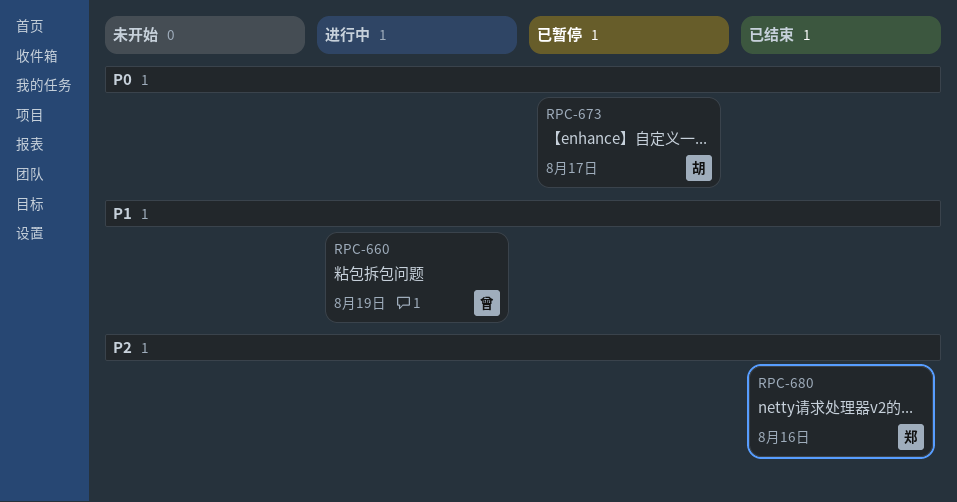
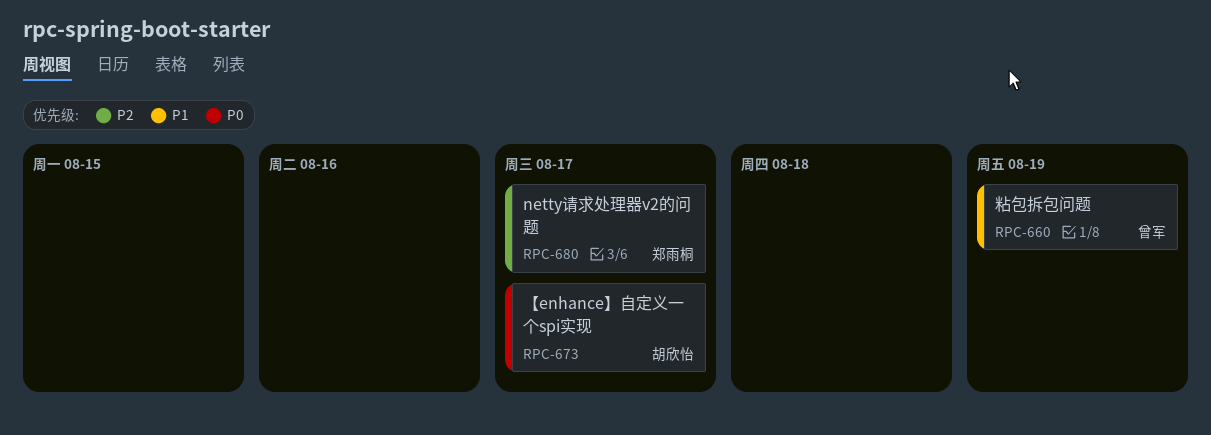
RPC-680, due: Aug 16 -> Aug 17

